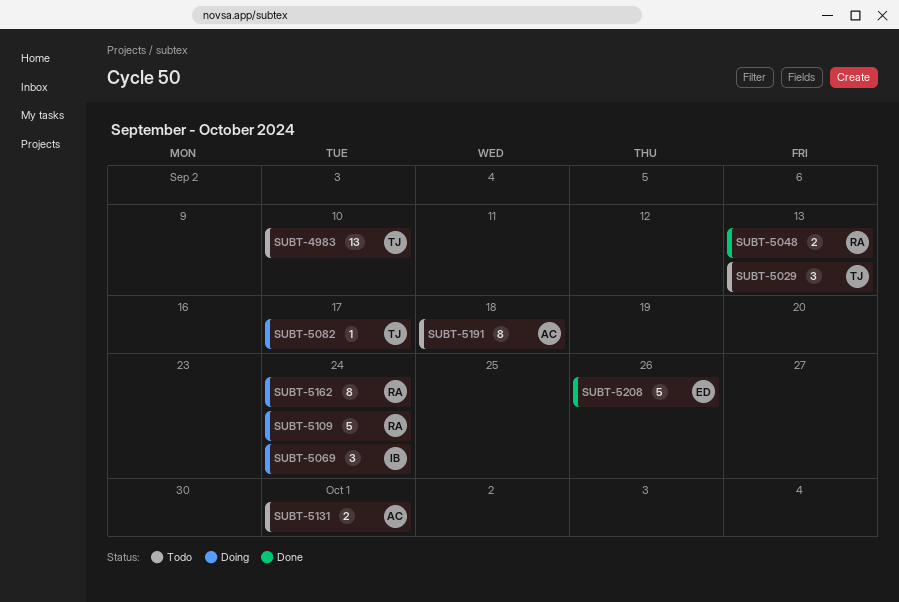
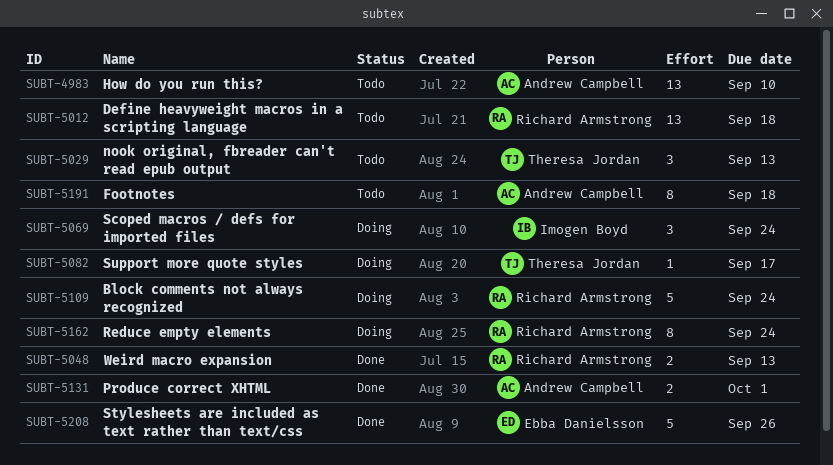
SUBT-4983, owner: Theresa Jordan -> Andrew Campbell
SUBT-5012: none -> present
SUBT-5131, status: Todo -> Done

